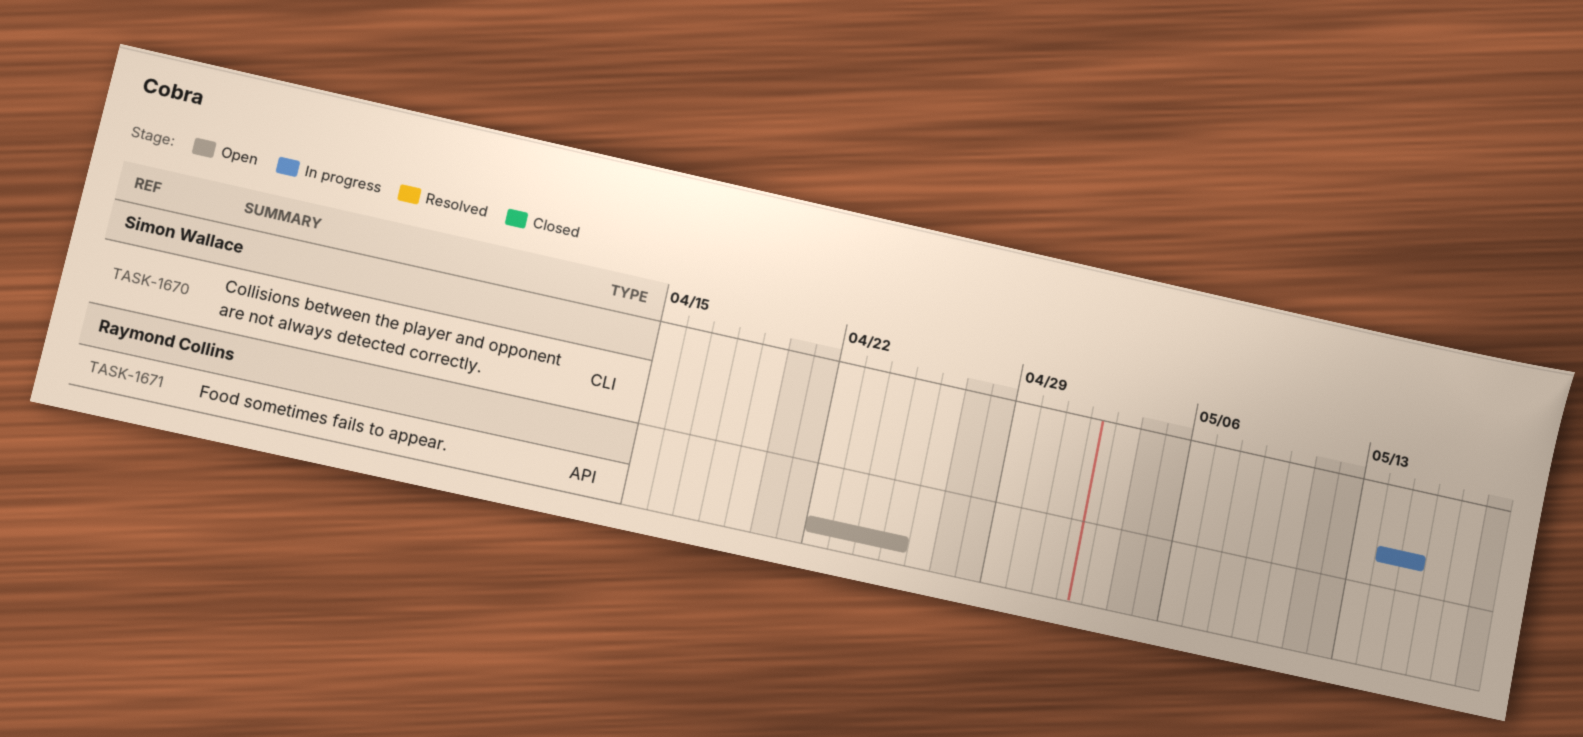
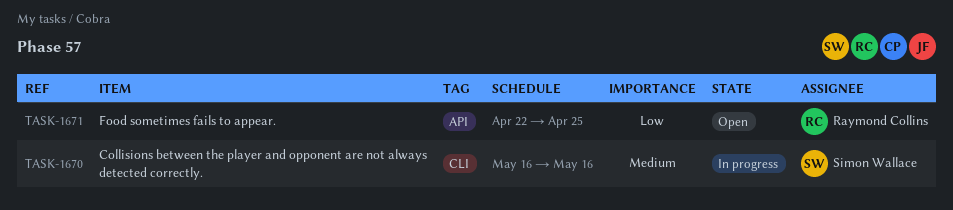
TASK-1670, start: May 14 -> May 16
TASK-1670, due: May 15 -> May 16

